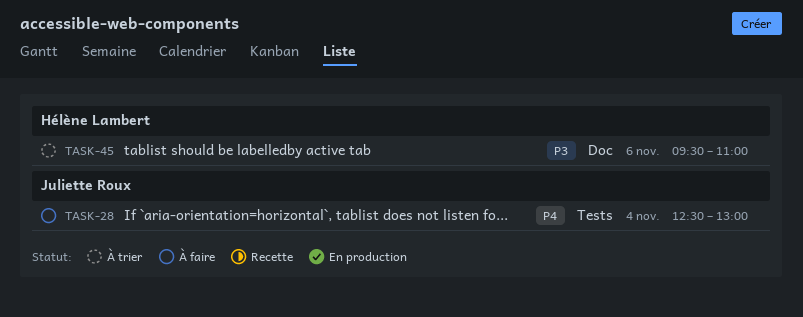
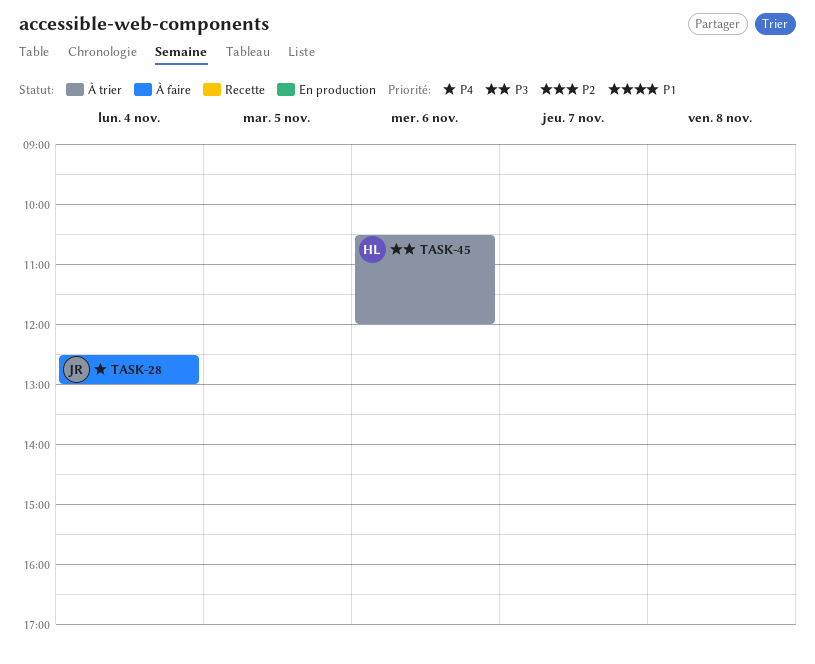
TASK-45, begins: 09:30 -> 10:30
TASK-45, ends: 11:00 -> 12:00

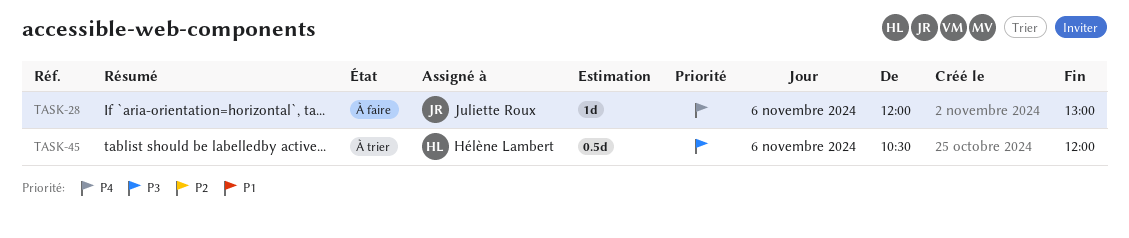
TASK-28, day: Nov 4 -> Nov 6
TASK-28, begins: 12:30 -> 12:00

